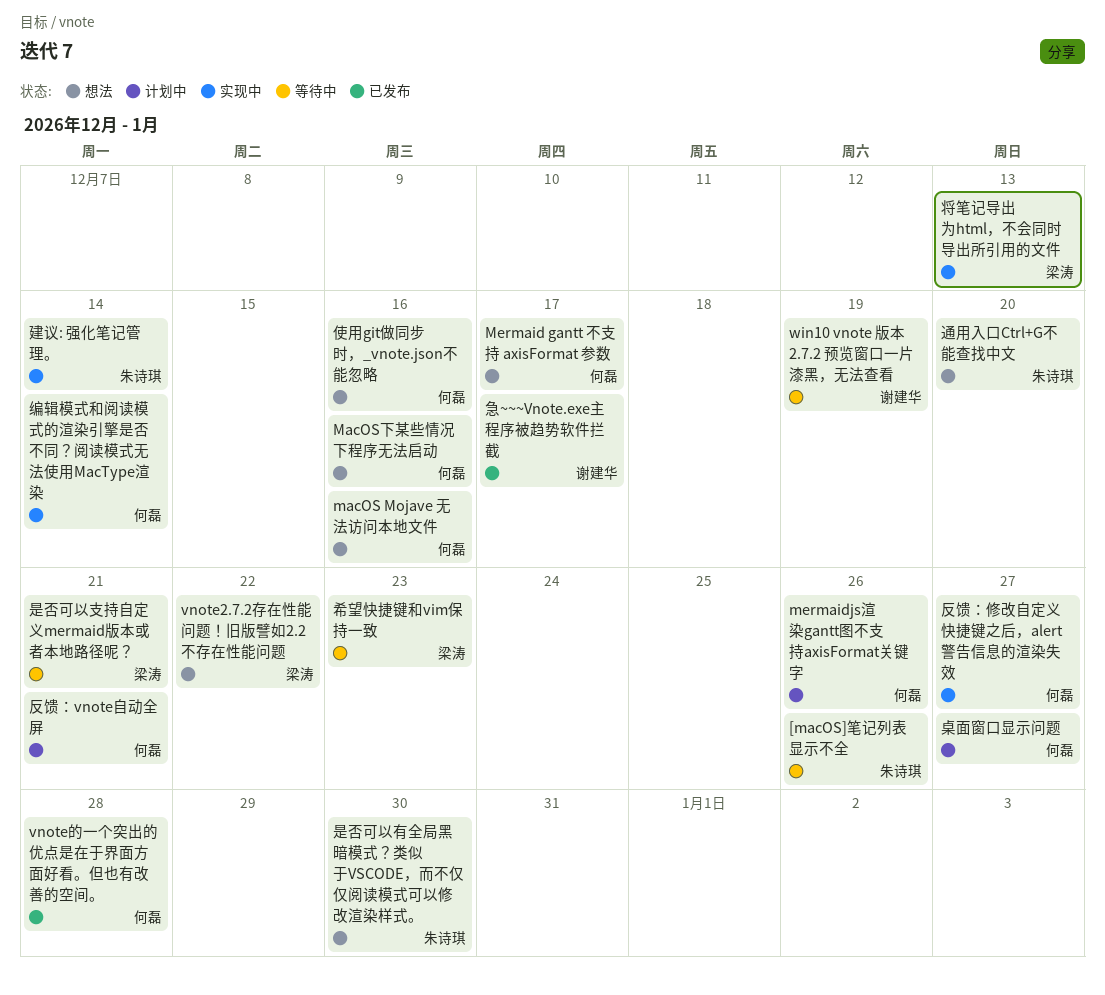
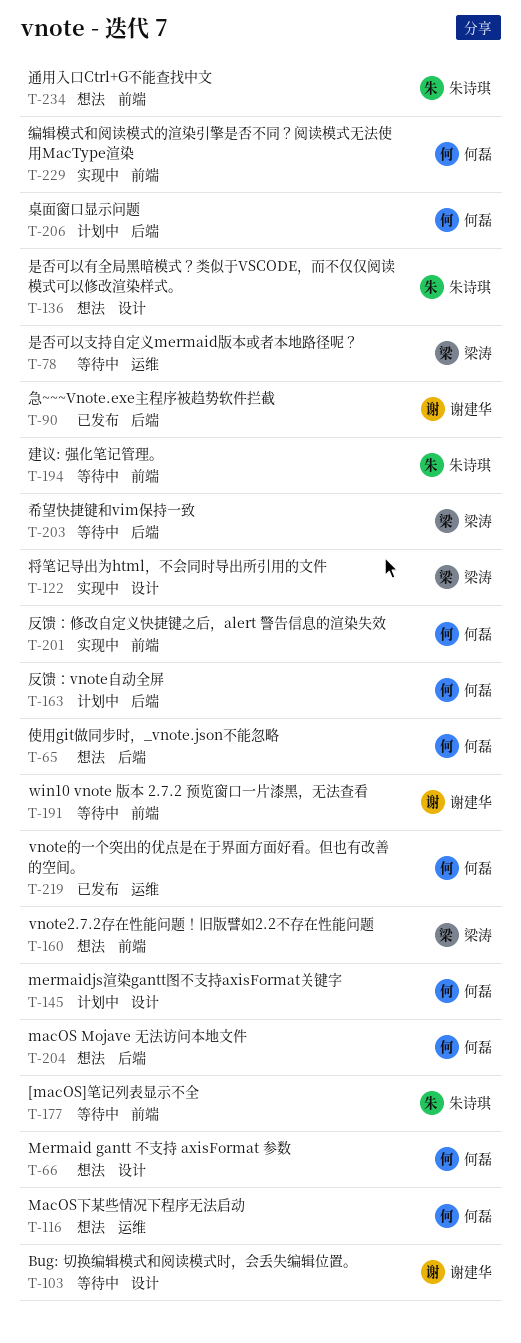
Bug: 切换编辑模式和阅读模式时，会丢失编辑位置。: none -> present
建议: 强化笔记管理。, status: 实现中 -> 等待中

